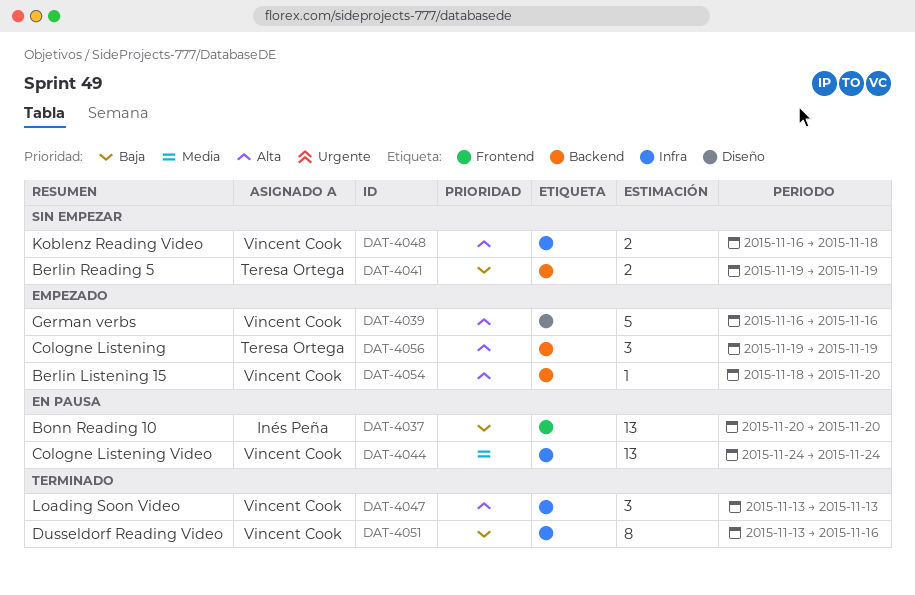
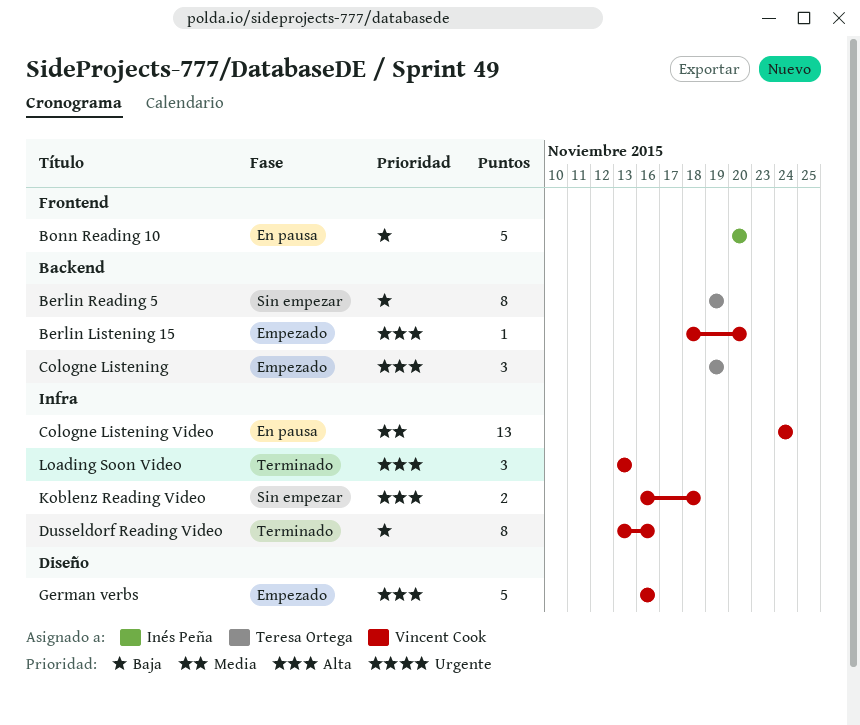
Berlin Reading 5, estimate: 2 -> 8
Bonn Reading 10, estimate: 13 -> 5

